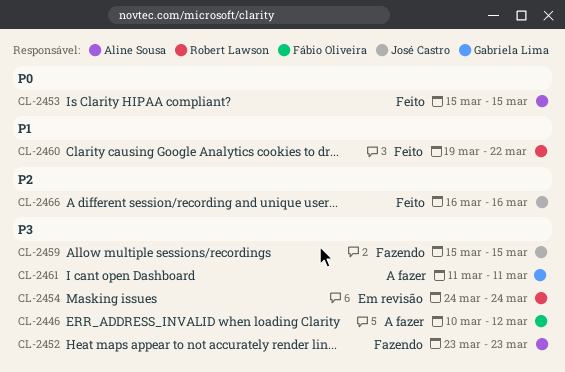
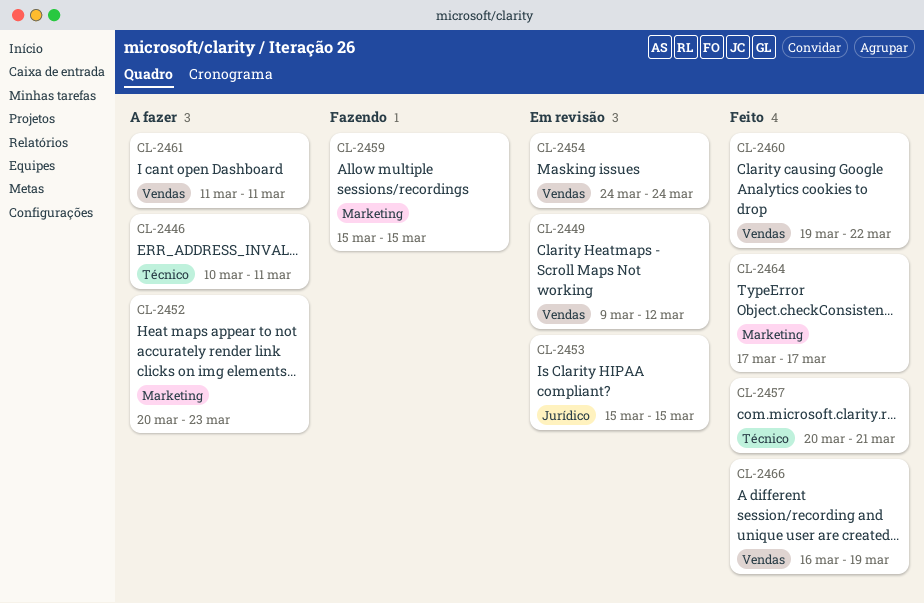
CL-2446, due: Mar 12 -> Mar 11
CL-2449: none -> present
CL-2452, status: Fazendo -> A fazer
CL-2452, start: Mar 23 -> Mar 20
CL-2453, status: Feito -> Em revisão
CL-2457: none -> present
CL-2464: none -> present
CL-2466, due: Mar 16 -> Mar 19

